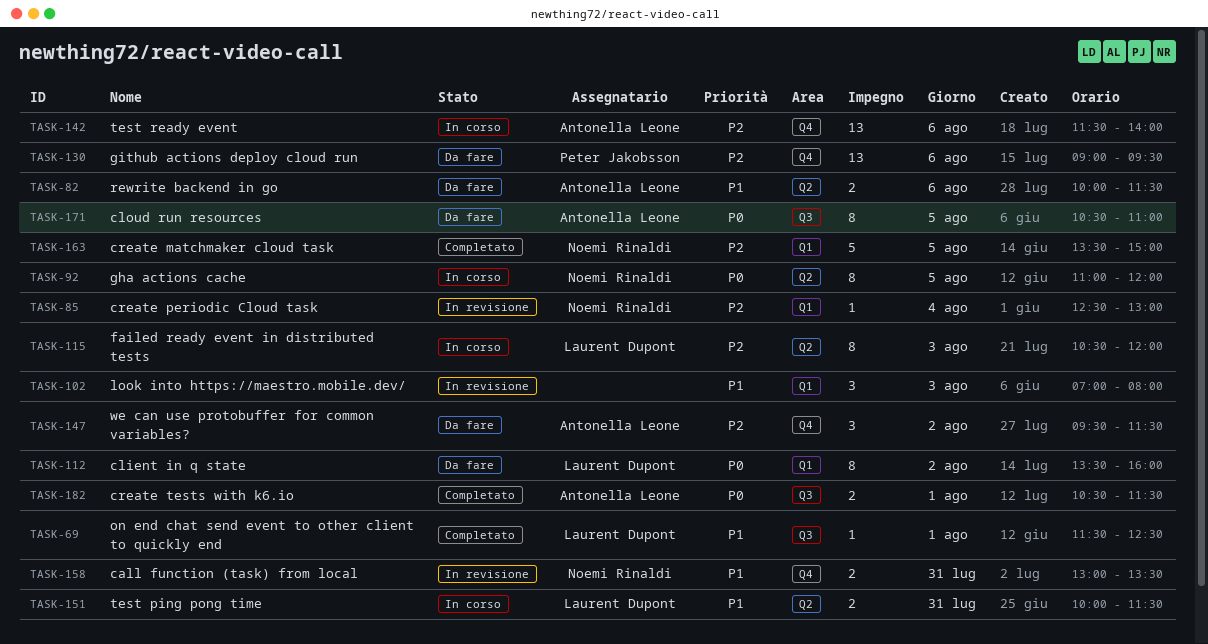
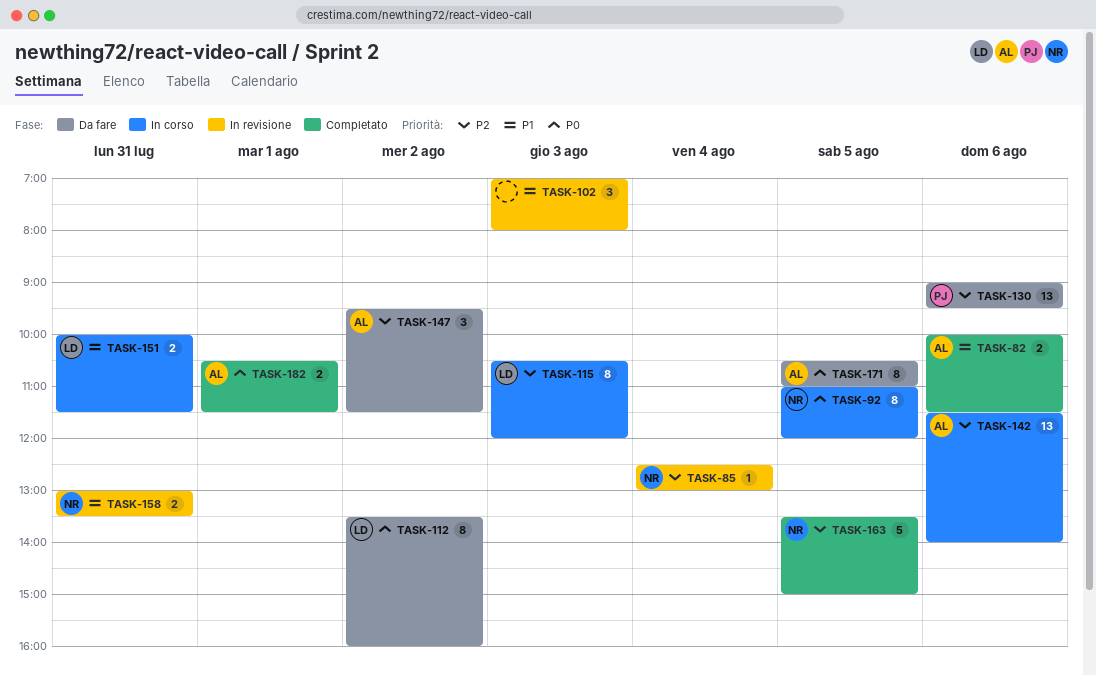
TASK-69: present -> none
TASK-82, status: Da fare -> Completato

